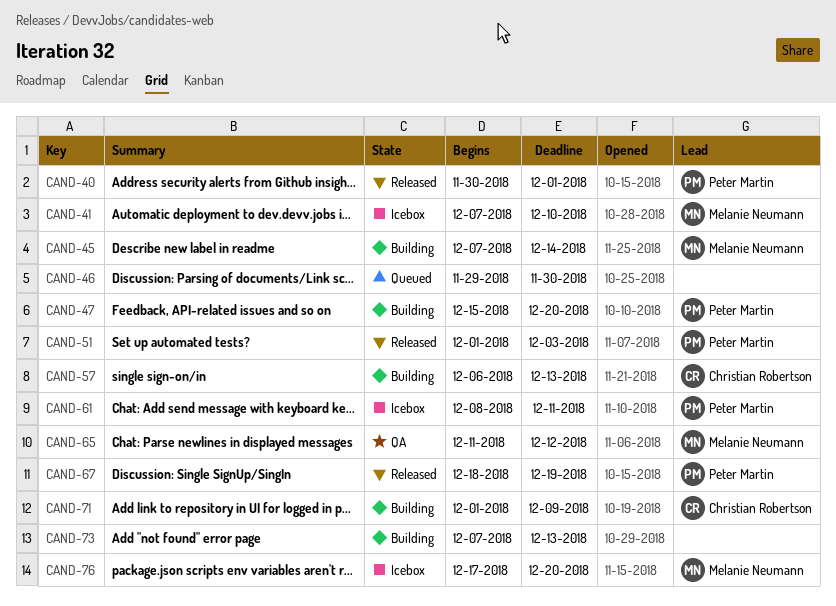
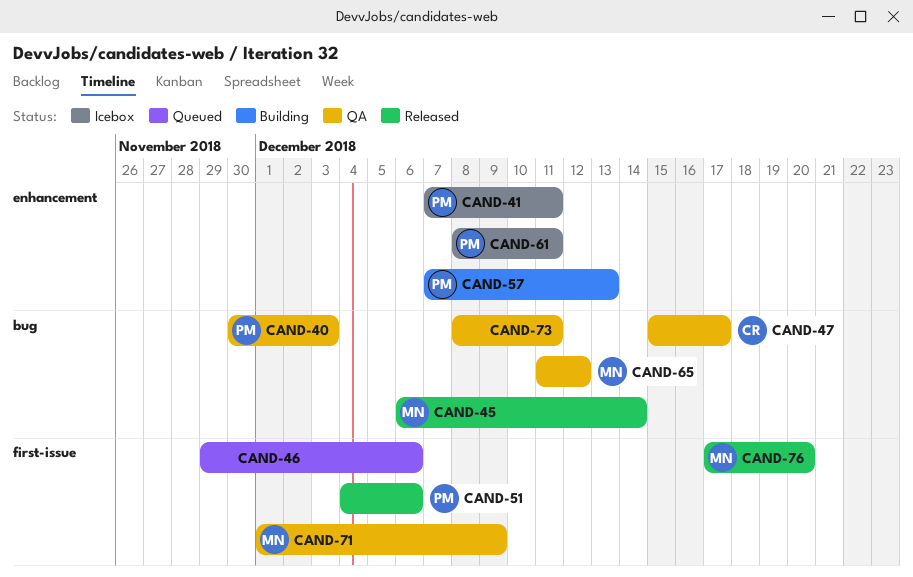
CAND-40, status: Released -> QA
CAND-40, due: Dec 1 -> Dec 3
CAND-41, owner: Melanie Neumann -> Peter Martin
CAND-41, due: Dec 10 -> Dec 11
CAND-45, status: Building -> Released
CAND-45, start: Dec 7 -> Dec 6
CAND-46, due: Nov 30 -> Dec 6
CAND-47, status: Building -> QA
CAND-47, owner: Peter Martin -> Christian Robertson
CAND-47, due: Dec 20 -> Dec 17
CAND-51, start: Dec 1 -> Dec 4
CAND-51, due: Dec 3 -> Dec 6
CAND-57, owner: Christian Robertson -> Peter Martin
CAND-57, start: Dec 6 -> Dec 7
CAND-67: present -> none
CAND-71, status: Building -> QA
CAND-71, owner: Christian Robertson -> Melanie Neumann
CAND-73, status: Building -> QA
CAND-73, start: Dec 7 -> Dec 8
CAND-73, due: Dec 13 -> Dec 11
CAND-76, status: Icebox -> Released

